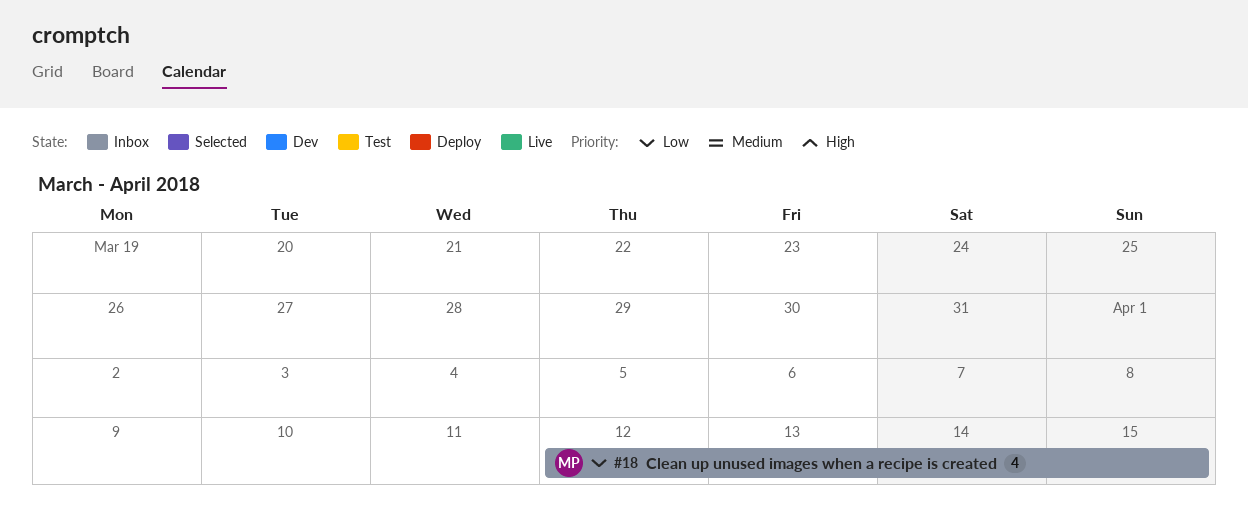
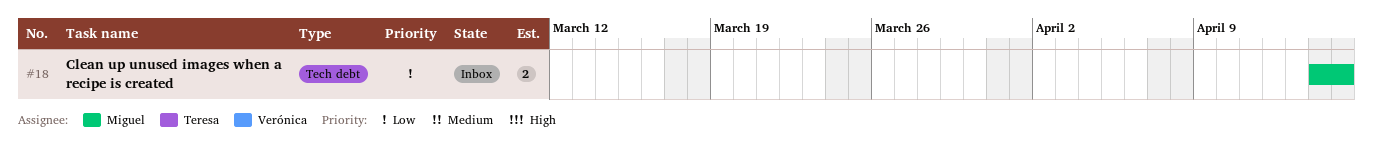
#18, estimate: 4 -> 2
#18, start: Apr 12 -> Apr 14

